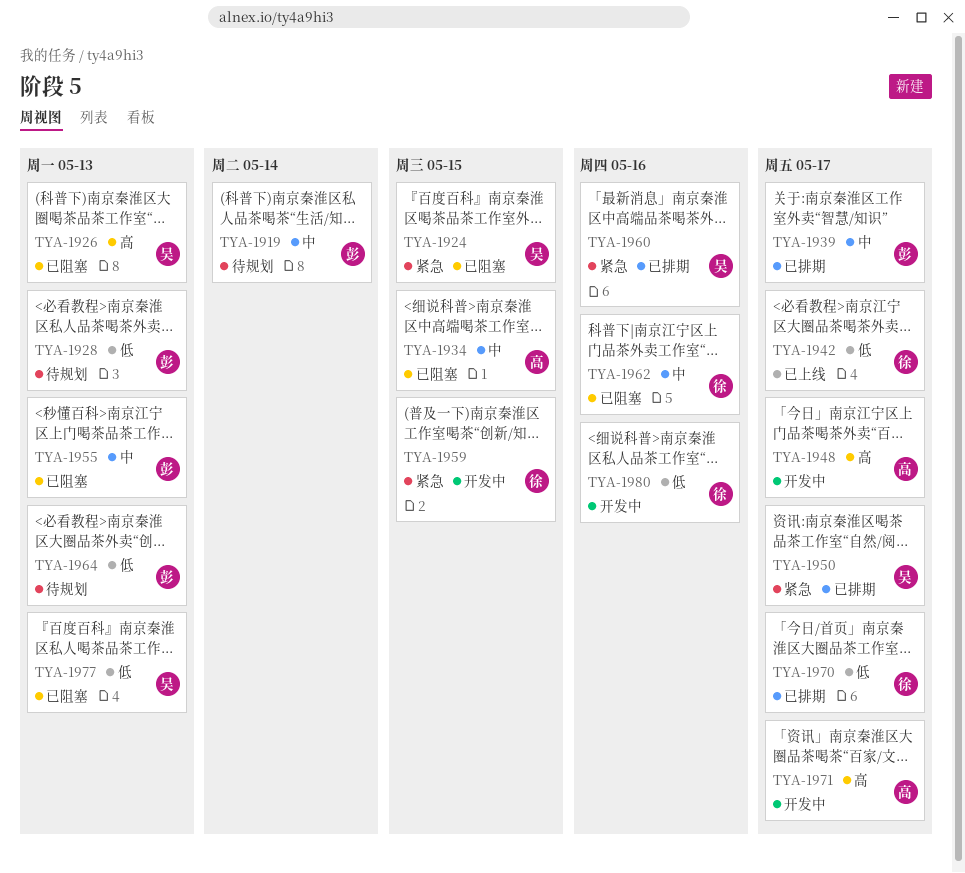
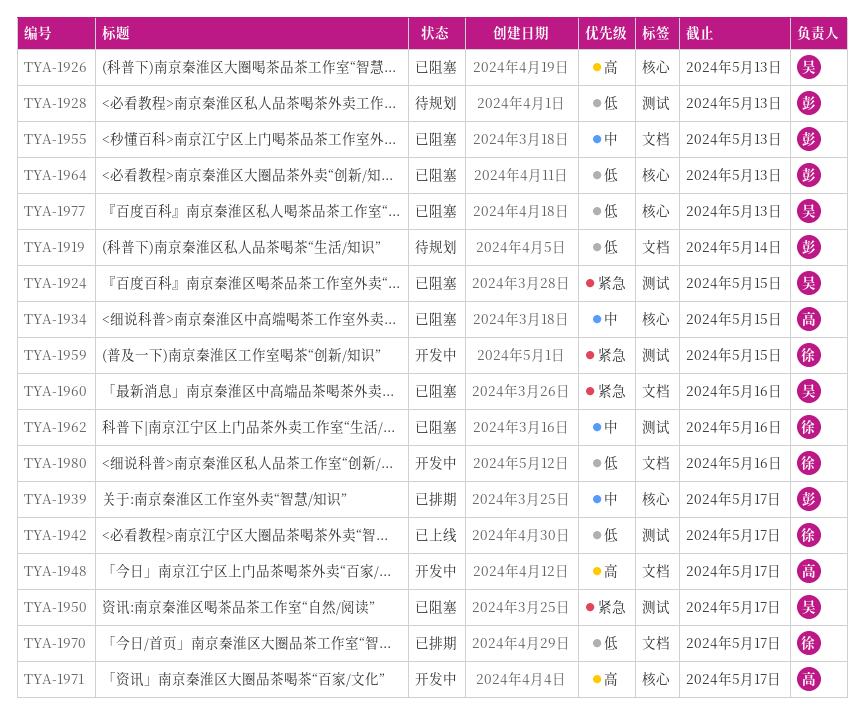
TYA-1919, priority: 中 -> 低
TYA-1950, status: 已排期 -> 已阻塞
TYA-1960, status: 已排期 -> 已阻塞
TYA-1964, status: 待规划 -> 已阻塞

